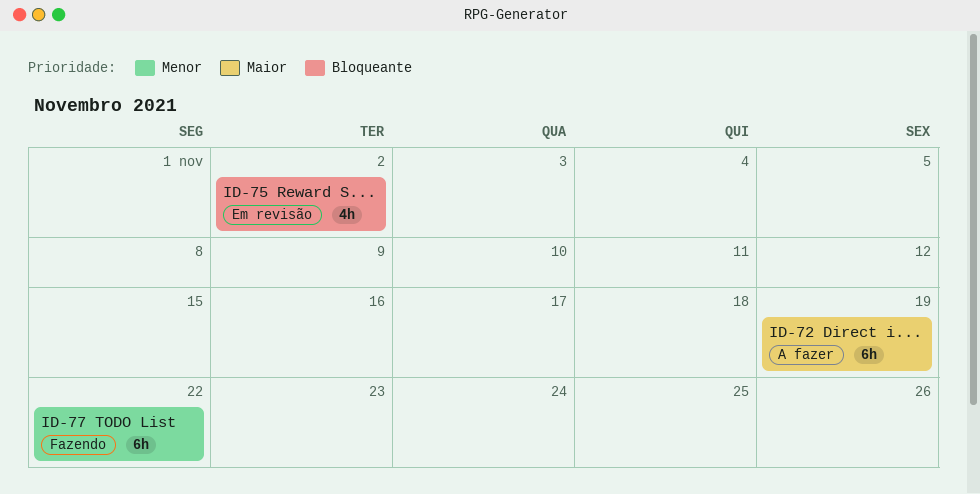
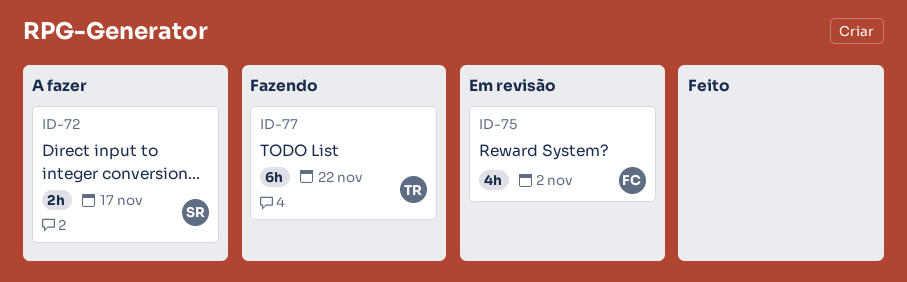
ID-72, estimate: 6h -> 2h
ID-72, due: Nov 19 -> Nov 17

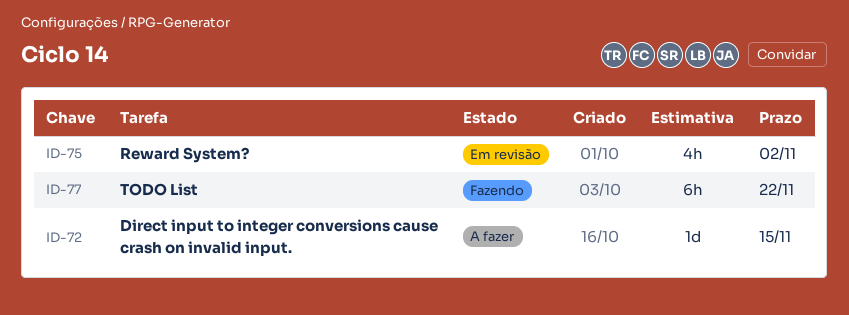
ID-72, estimate: 2h -> 1d
ID-72, due: Nov 17 -> Nov 15

